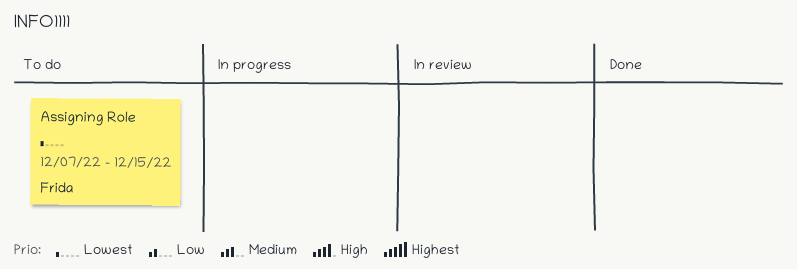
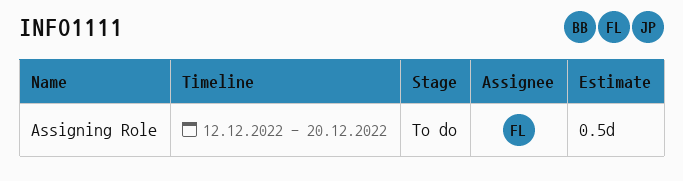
Assigning Role, start: Dec 7 -> Dec 12
Assigning Role, due: Dec 15 -> Dec 20

